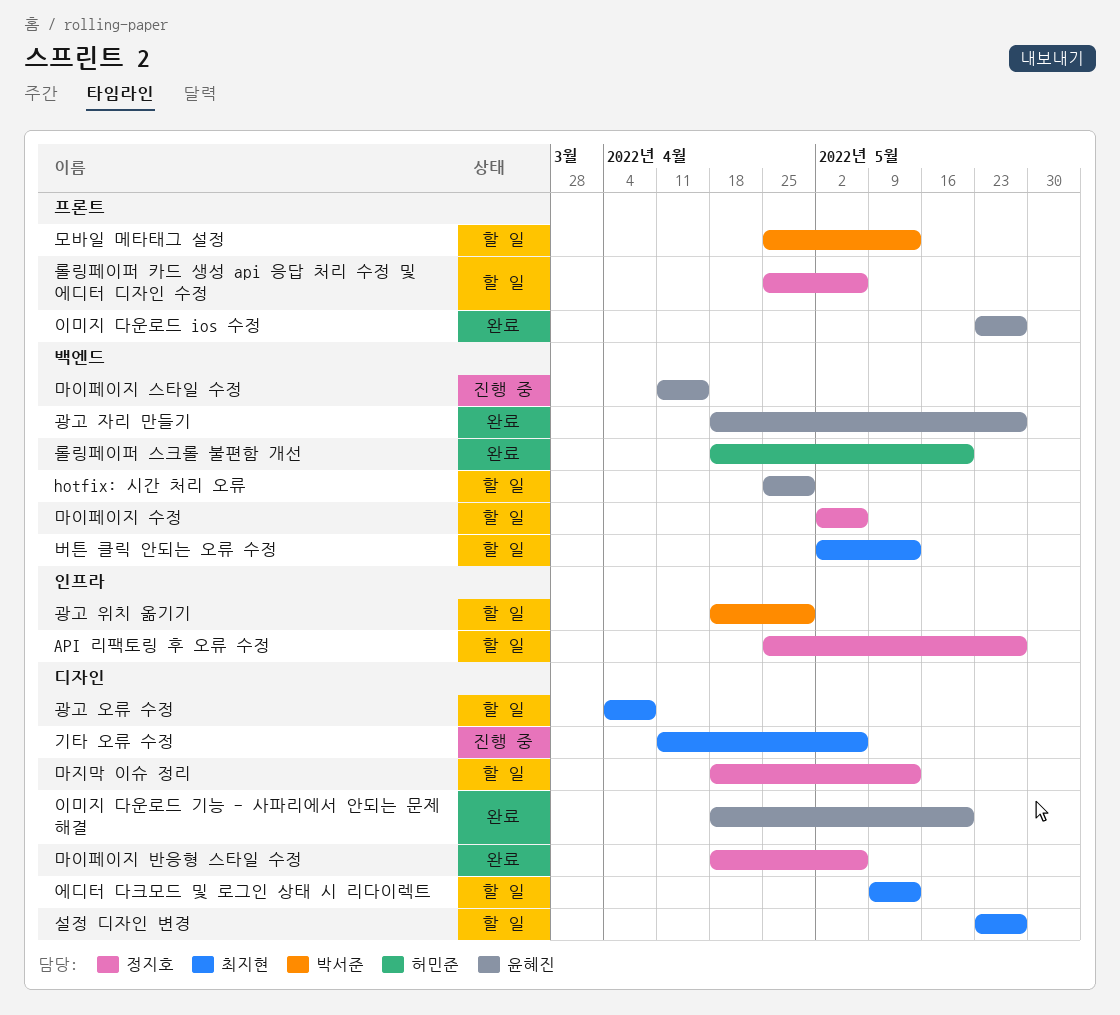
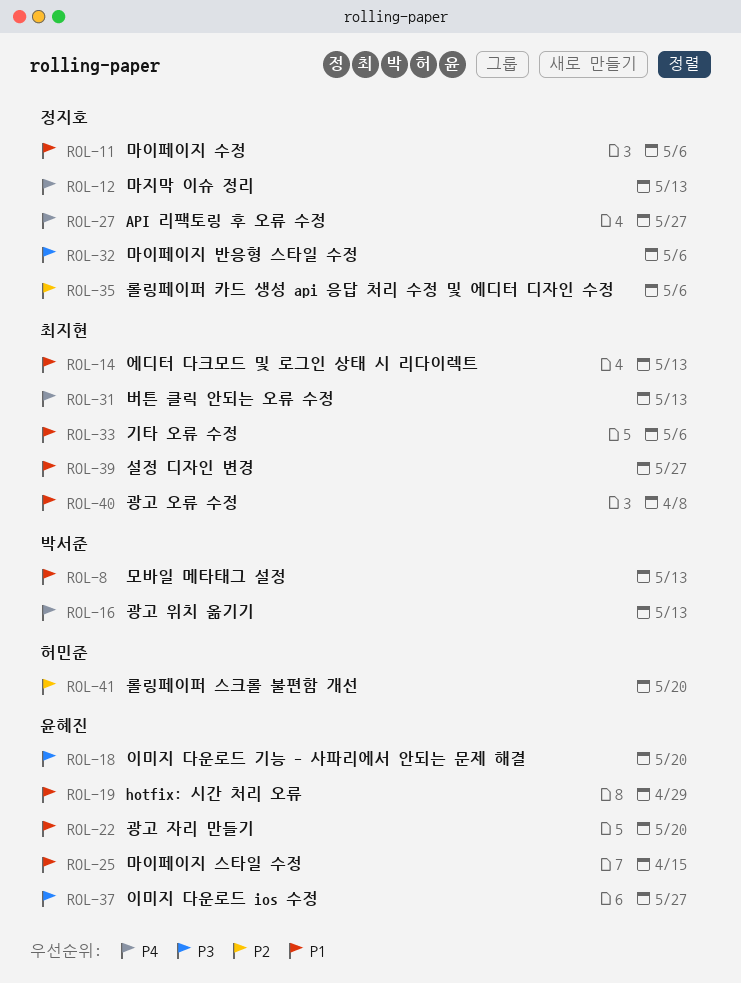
광고 위치 옮기기, due: Apr 29 -> May 13
광고 자리 만들기, due: May 27 -> May 20

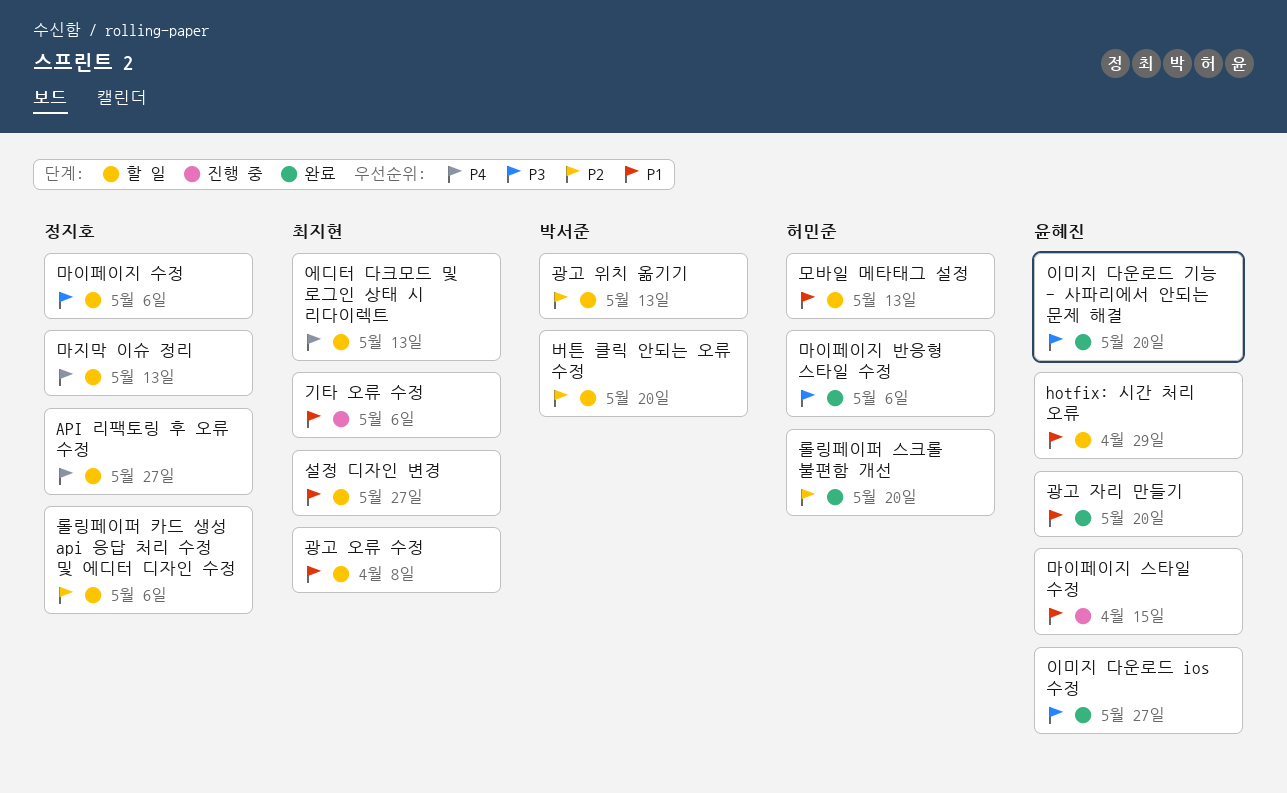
광고 위치 옮기기, priority: P4 -> P2
마이페이지 반응형 스타일 수정, owner: 정지호 -> 허민준
마이페이지 수정, priority: P1 -> P3
모바일 메타태그 설정, owner: 박서준 -> 허민준
버튼 클릭 안되는 오류 수정, owner: 최지현 -> 박서준
버튼 클릭 안되는 오류 수정, priority: P4 -> P2
버튼 클릭 안되는 오류 수정, due: May 13 -> May 20
에디터 다크모드 및 로그인 상태 시 리다이렉트, priority: P1 -> P4

